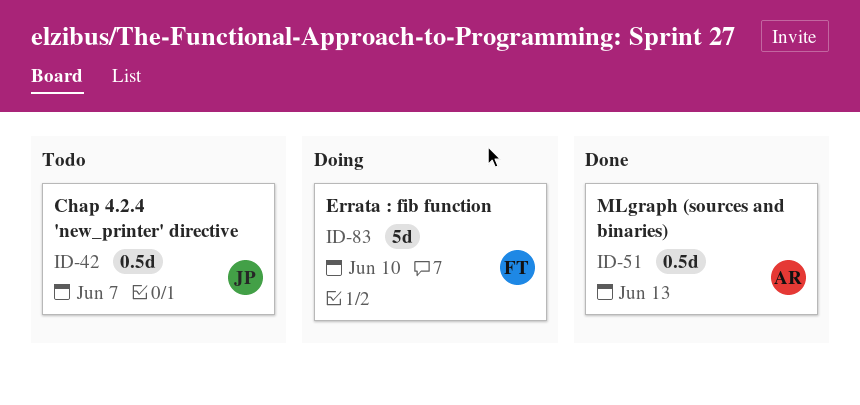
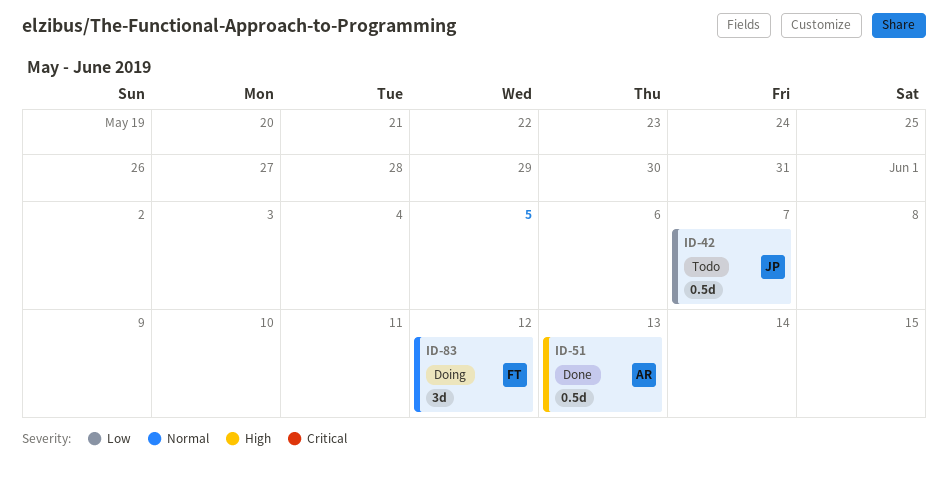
ID-83, estimate: 5d -> 3d
ID-83, due: Jun 10 -> Jun 12

